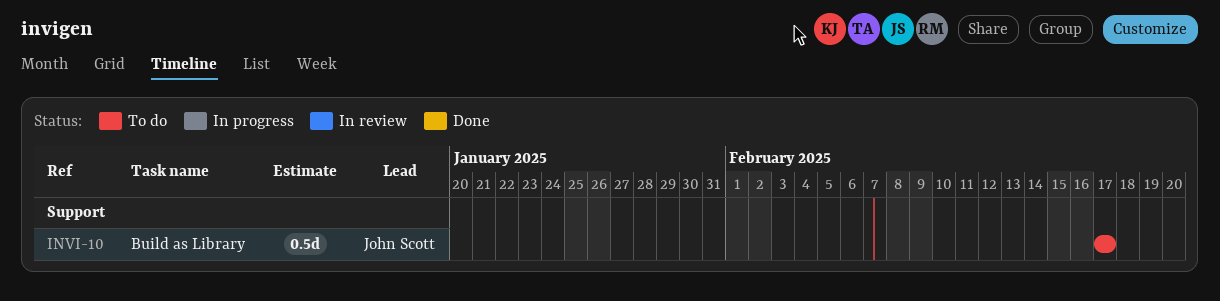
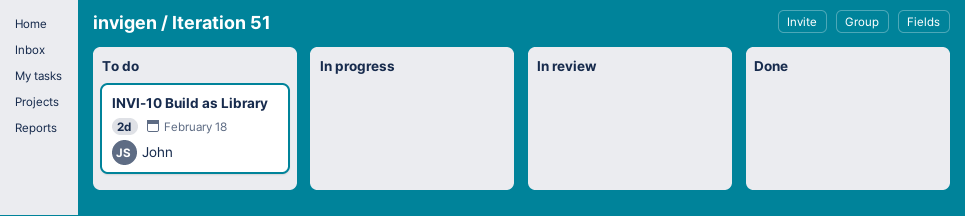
INVI-10, estimate: 0.5d -> 2d
INVI-10, due: Feb 17 -> Feb 18

